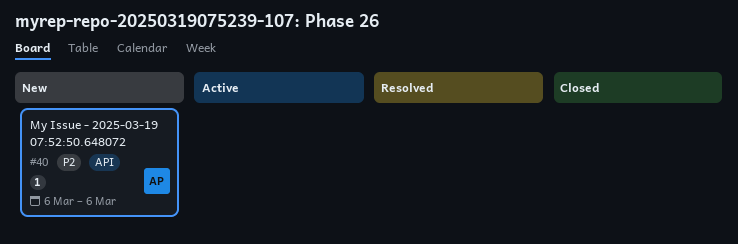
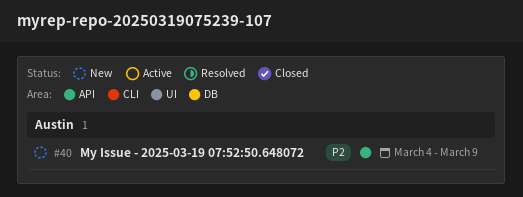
#40, start: Mar 6 -> Mar 4
#40, due: Mar 6 -> Mar 9

